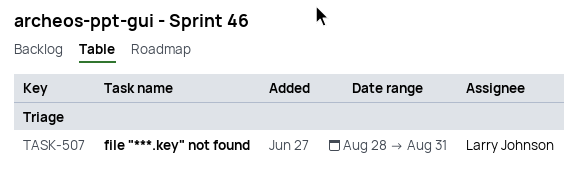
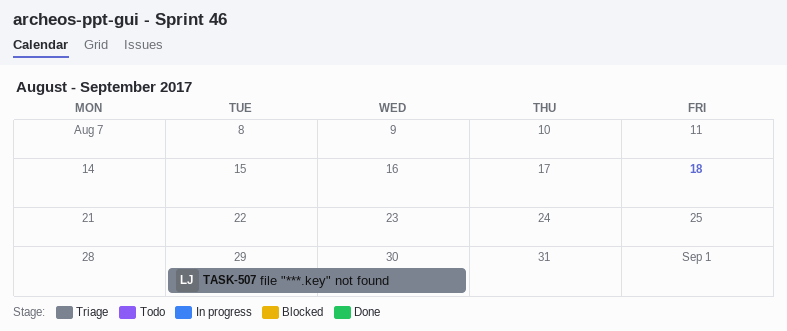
TASK-507, start: Aug 28 -> Aug 29
TASK-507, due: Aug 31 -> Aug 30

